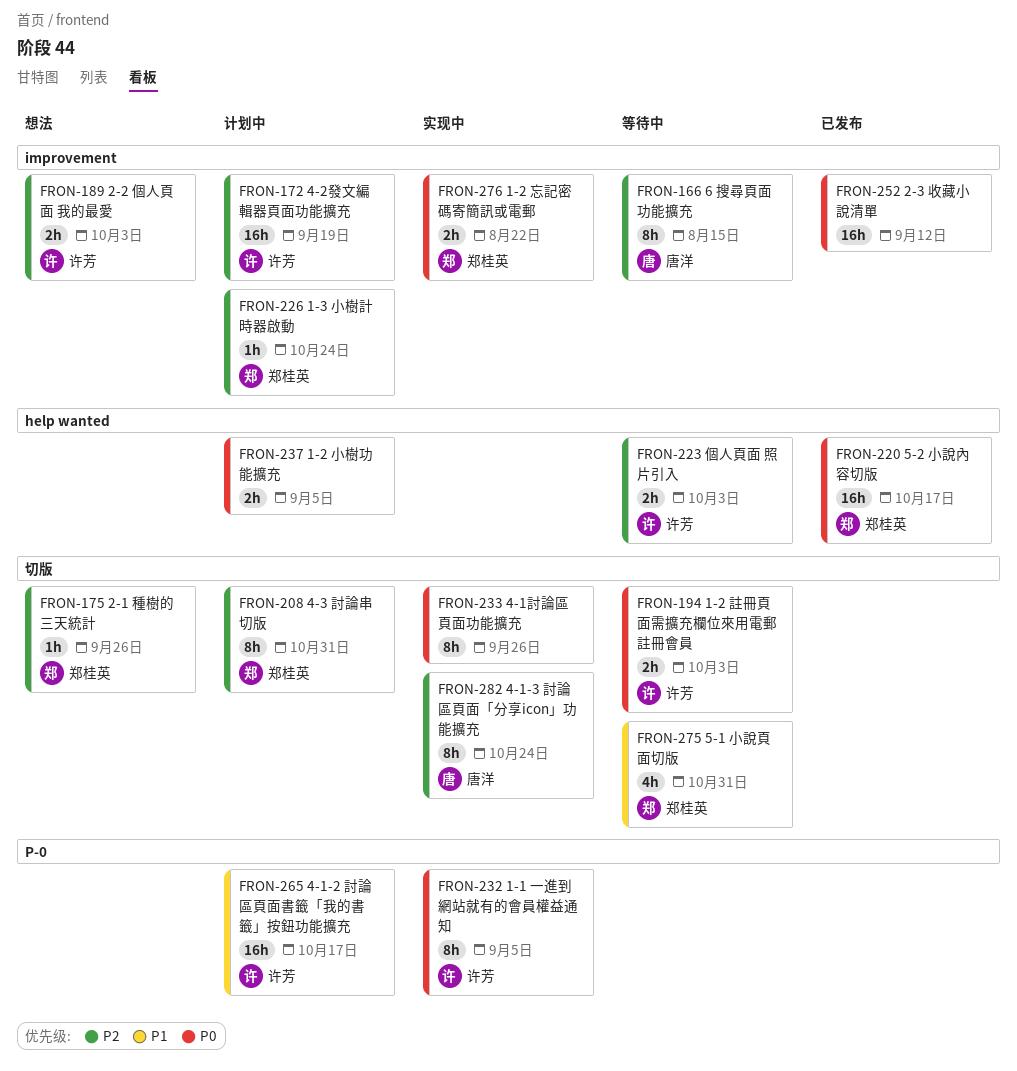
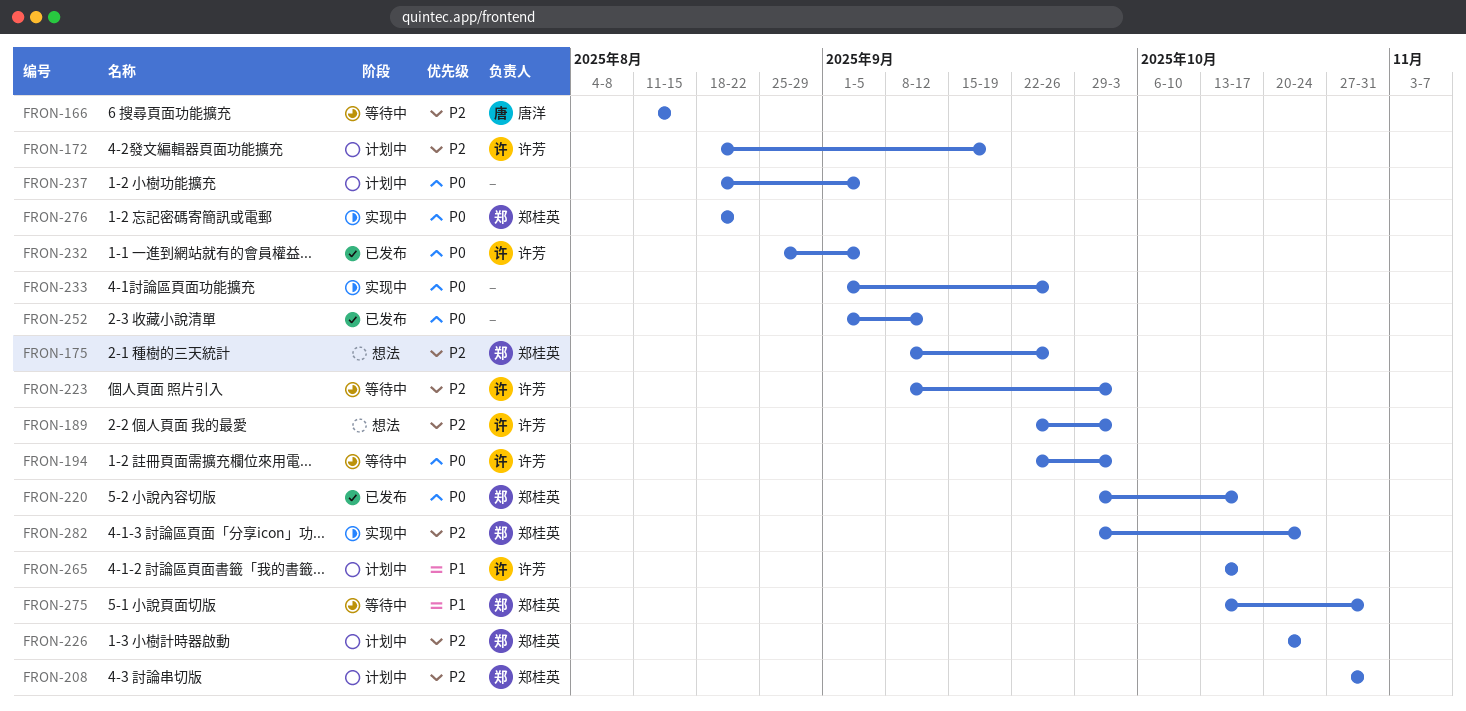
FRON-232, status: 实现中 -> 已发布
FRON-282, owner: 唐洋 -> 郑桂英

